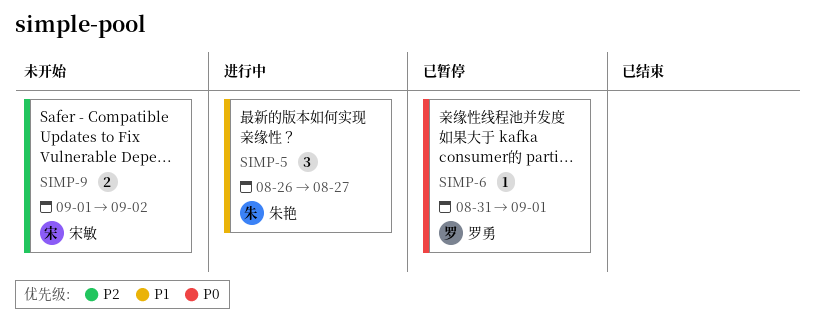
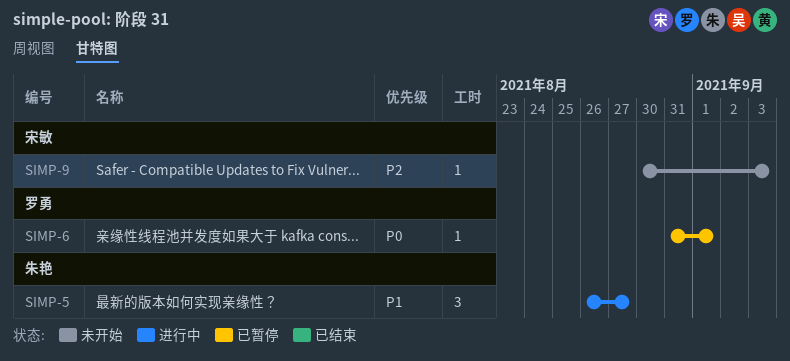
SIMP-9, estimate: 2 -> 1
SIMP-9, start: Sep 1 -> Aug 30
SIMP-9, due: Sep 2 -> Sep 3

